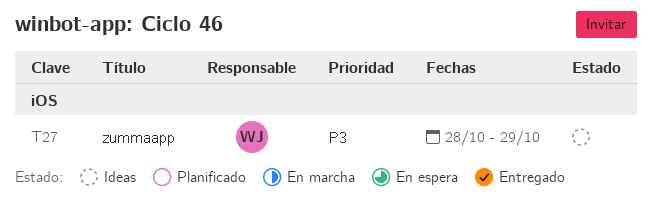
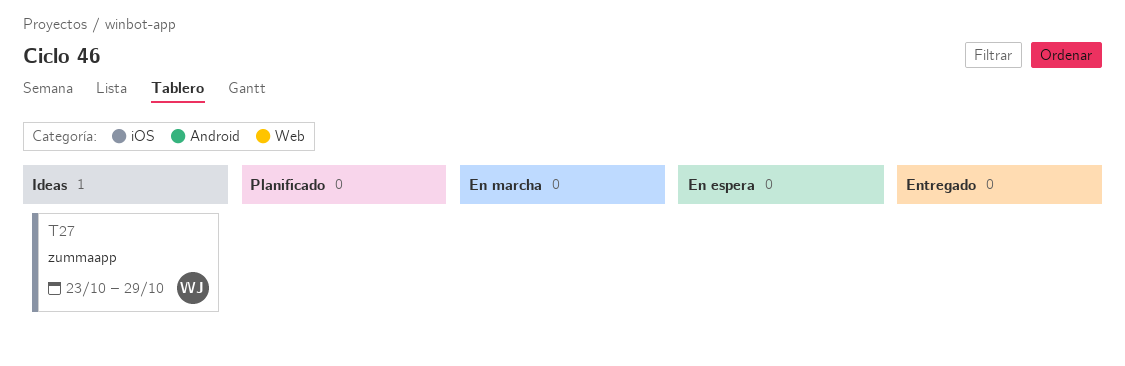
T27, start: Oct 28 -> Oct 23

